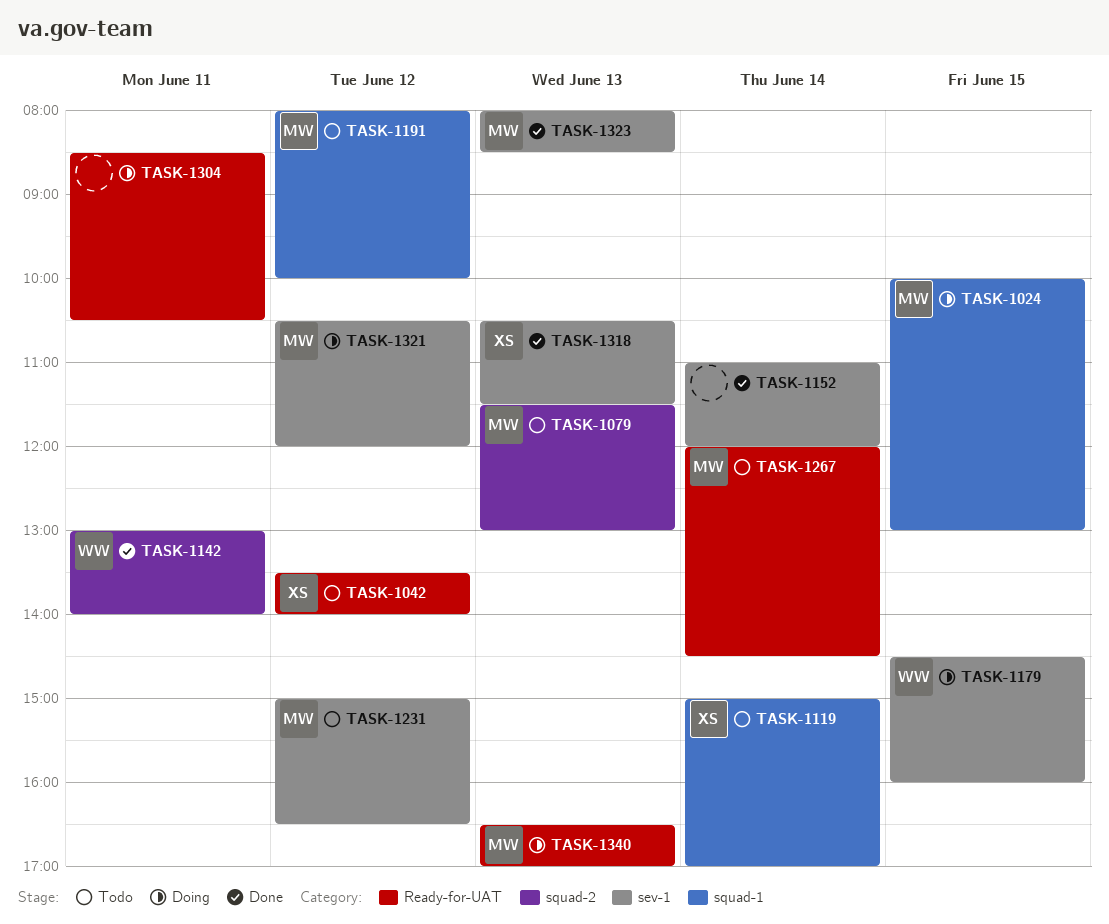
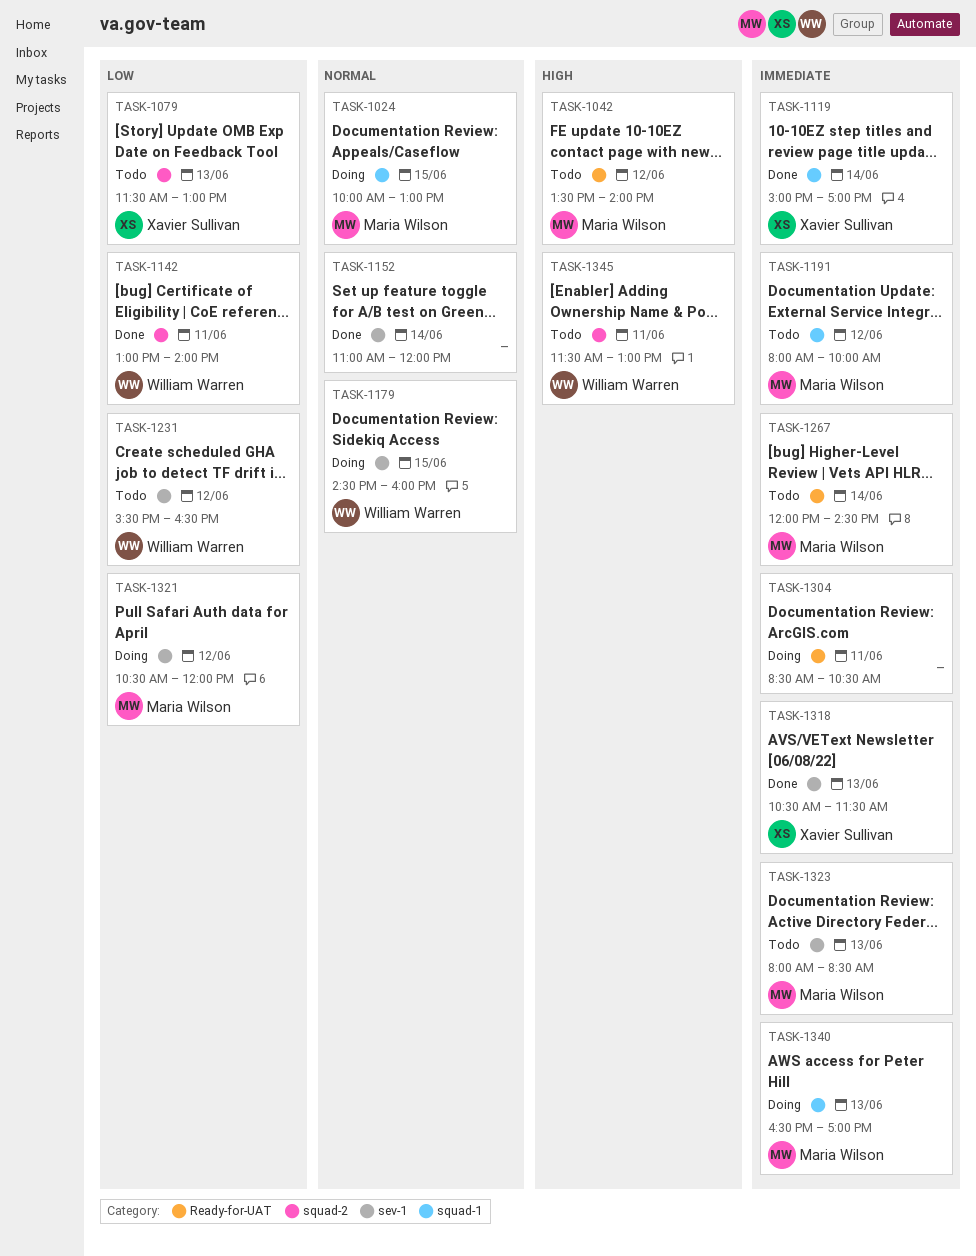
TASK-1042, owner: Xavier Sullivan -> Maria Wilson
TASK-1079, owner: Maria Wilson -> Xavier Sullivan
TASK-1119, status: Todo -> Done
TASK-1231, owner: Maria Wilson -> William Warren
TASK-1231, begins: 15:00 -> 15:30
TASK-1323, status: Done -> Todo
TASK-1340, label: Ready-for-UAT -> squad-1
TASK-1345: none -> present

